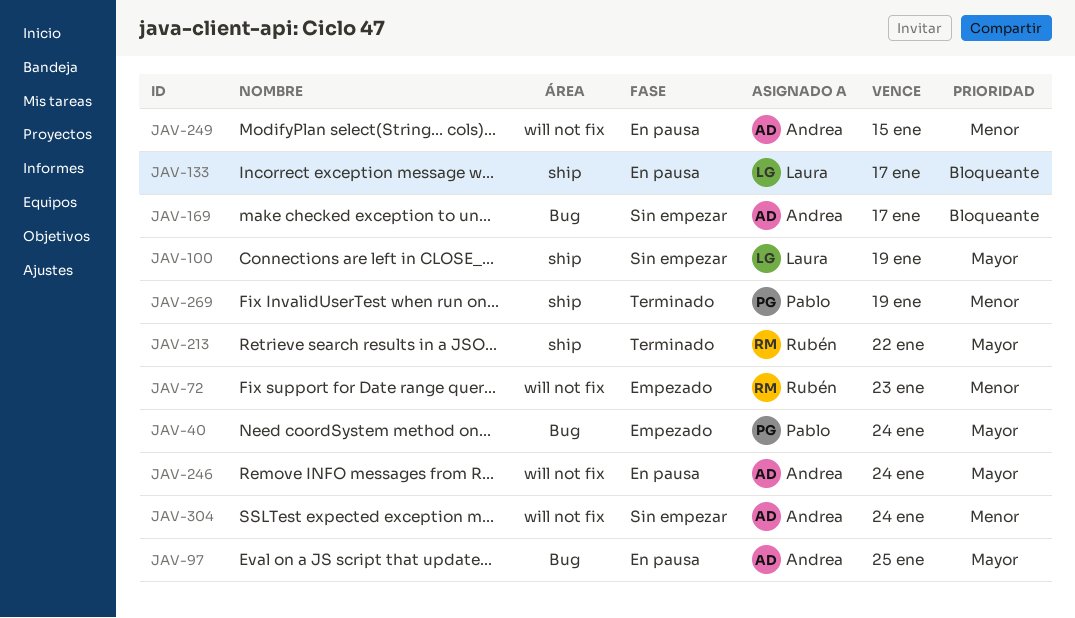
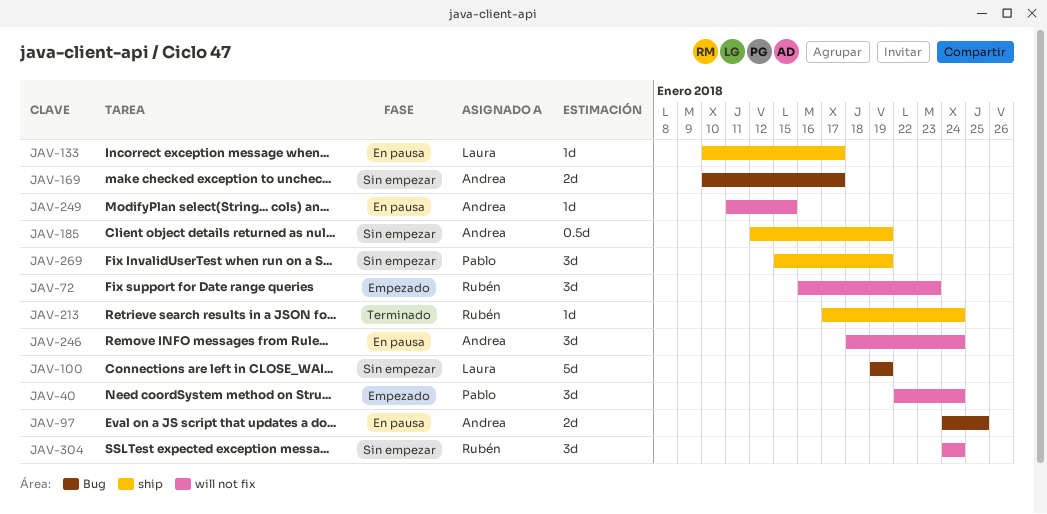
JAV-40, label: Bug -> will not fix
JAV-100, label: ship -> Bug
JAV-185: none -> present
JAV-213, due: Jan 22 -> Jan 24
JAV-269, status: Terminado -> Sin empezar
JAV-304, owner: Andrea -> Rubén

